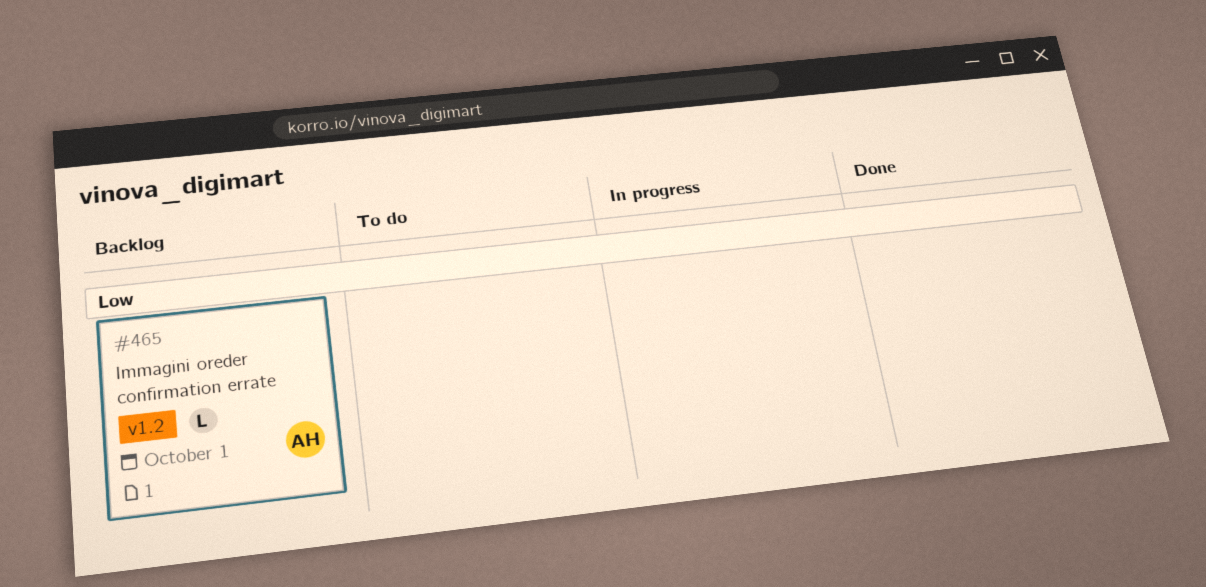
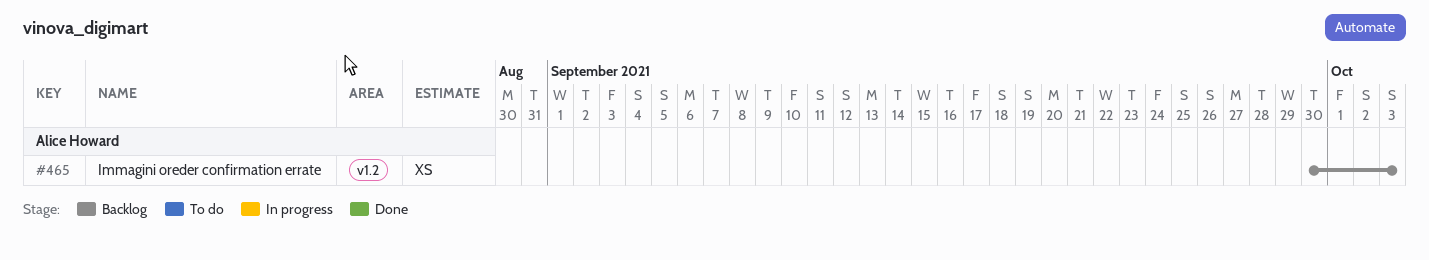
#465, estimate: L -> XS
#465, due: Oct 1 -> Oct 3

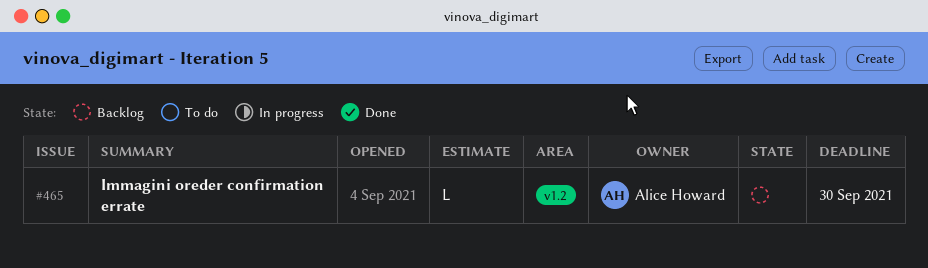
#465, estimate: XS -> L
#465, due: Oct 3 -> Sep 30

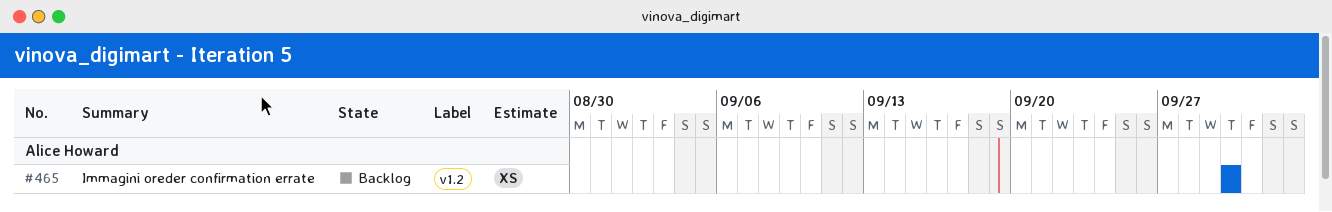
#465, estimate: L -> XS

